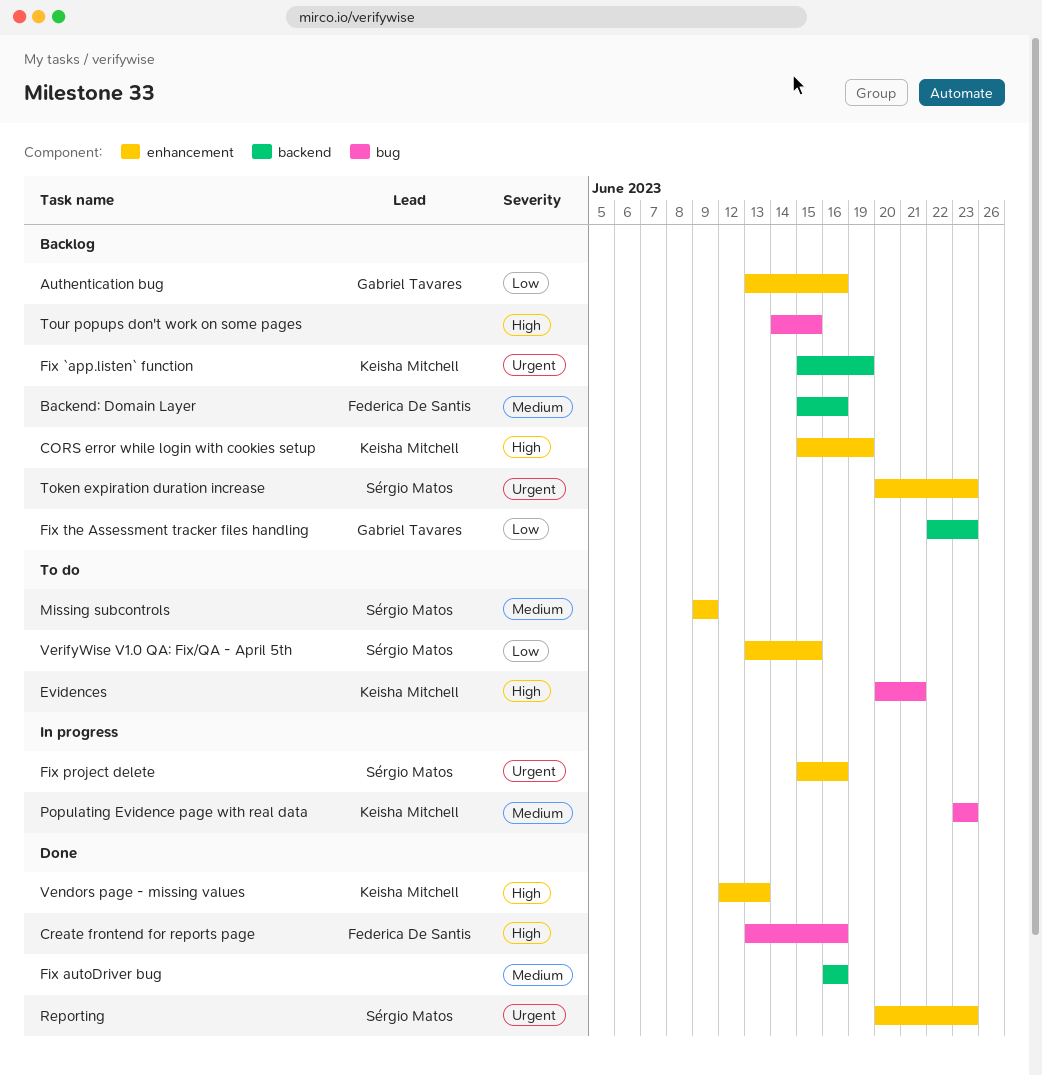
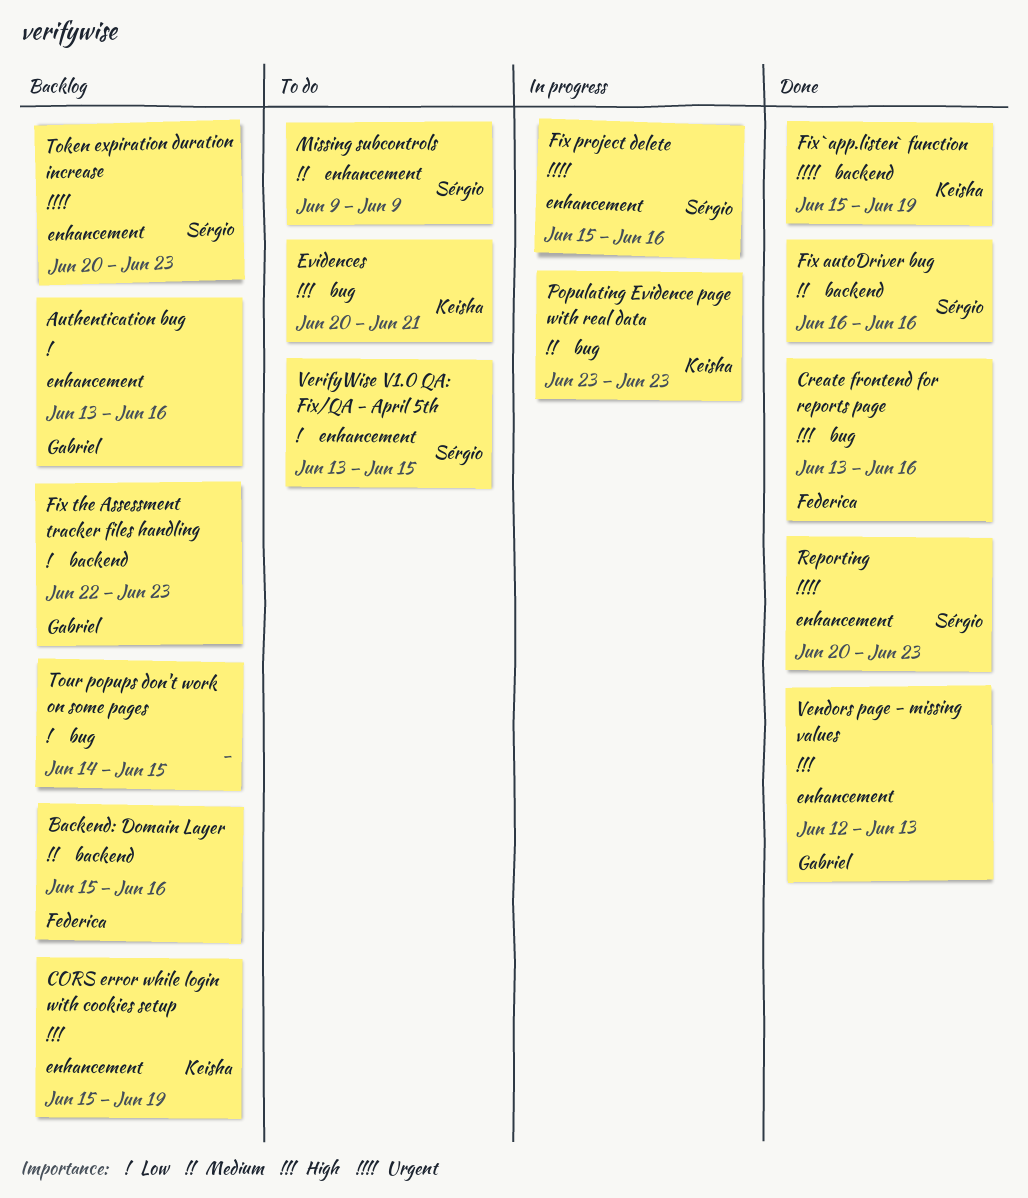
Fix `app.listen` function, status: Backlog -> Done
Fix autoDriver bug, owner: none -> Sérgio Matos
Tour popups don't work on some pages, priority: High -> Low
Vendors page - missing values, owner: Keisha Mitchell -> Gabriel Tavares

